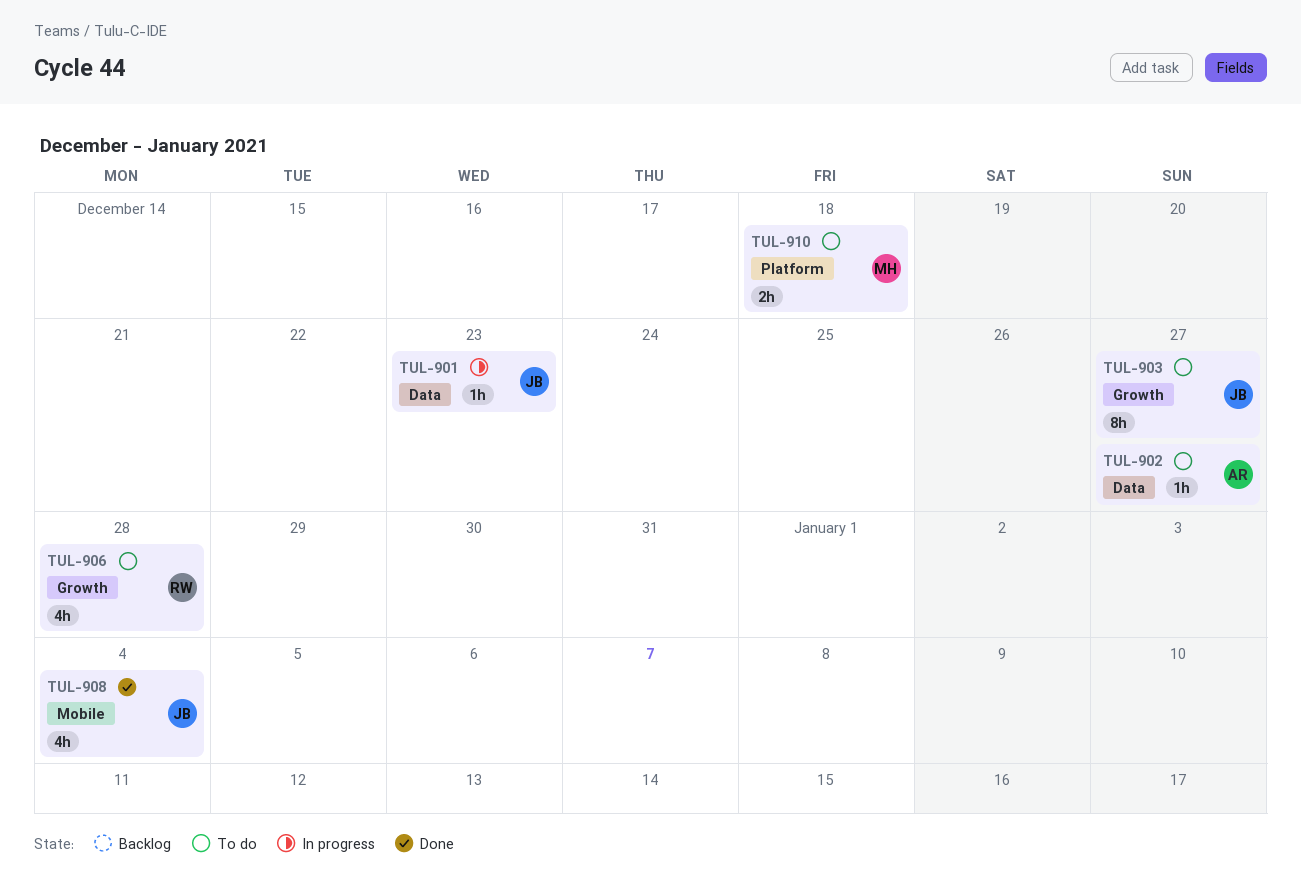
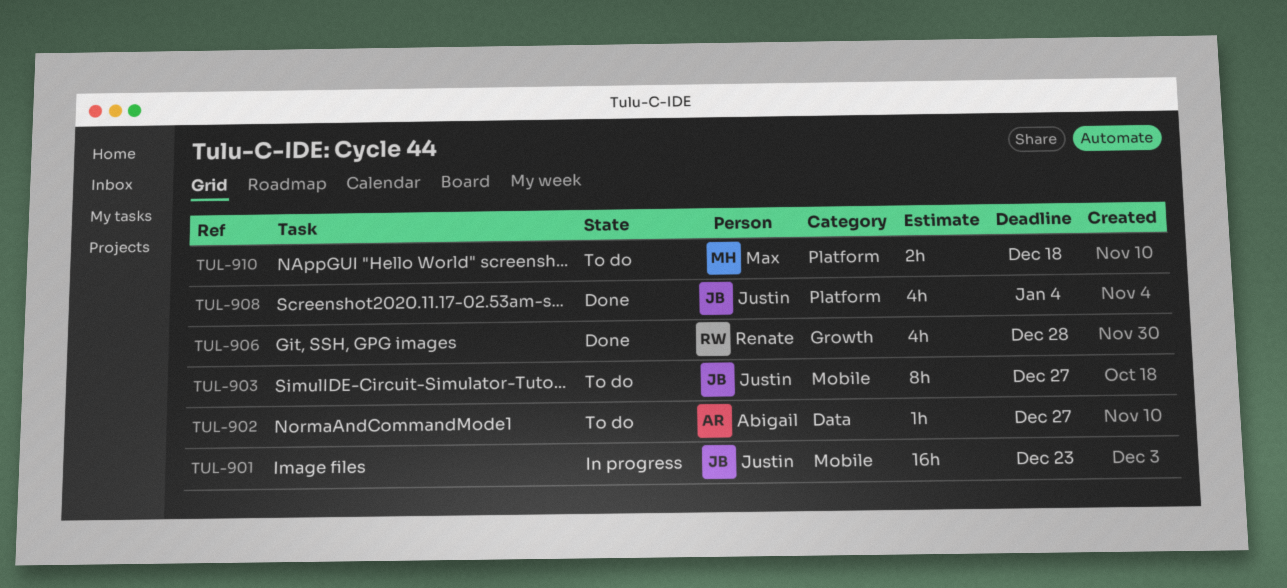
TUL-901, label: Data -> Mobile
TUL-901, estimate: 1h -> 16h
TUL-903, label: Growth -> Mobile
TUL-906, status: To do -> Done
TUL-908, label: Mobile -> Platform

